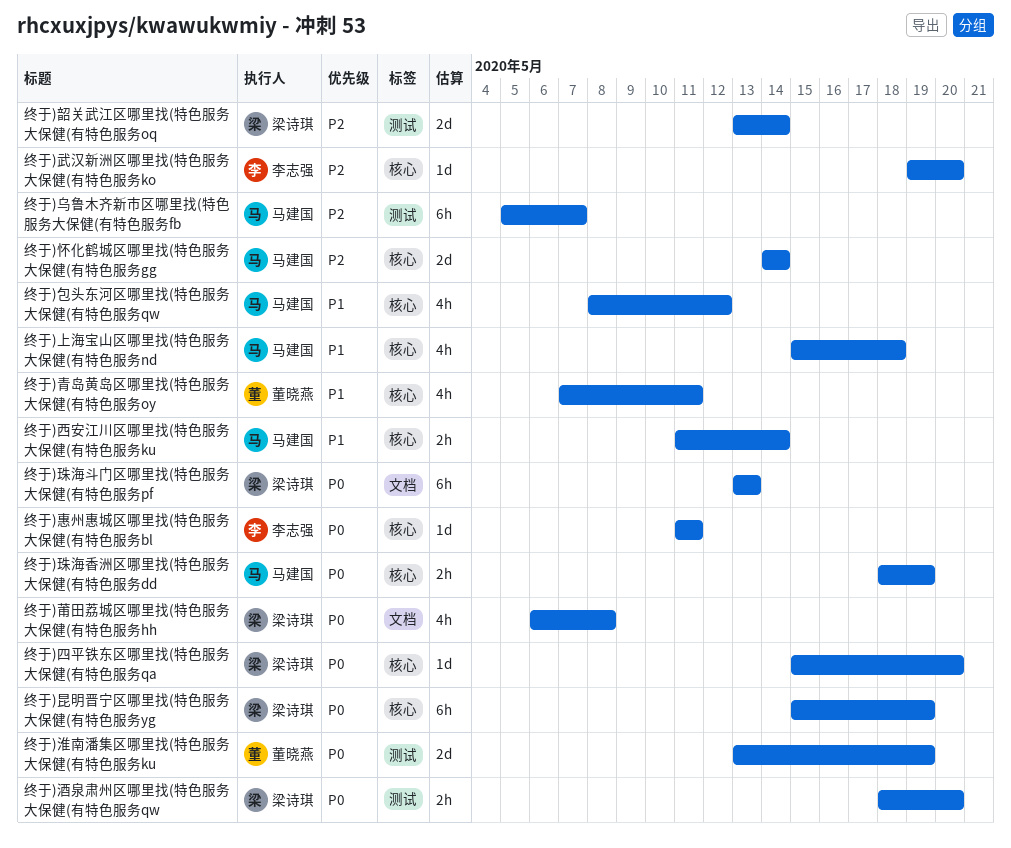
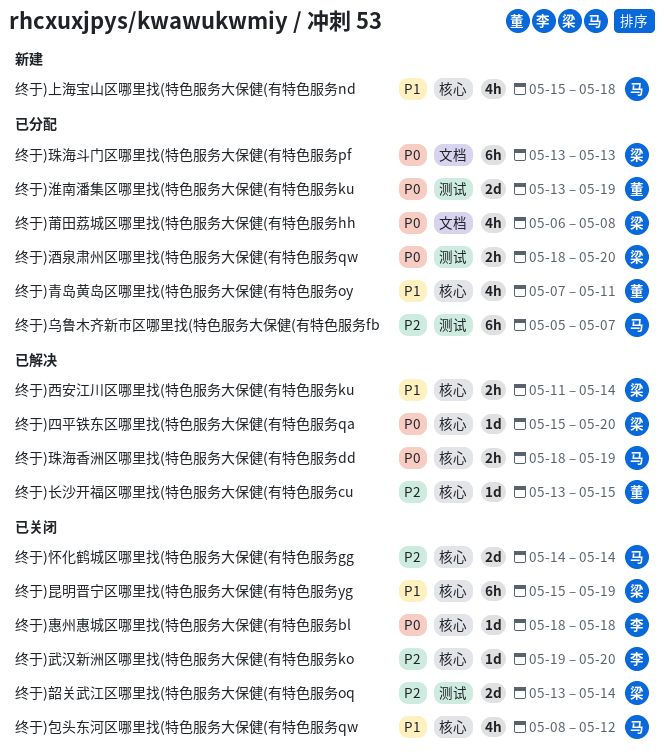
终于)惠州惠城区哪里找(特色服务大保健(有特色服务bl, start: May 11 -> May 18
终于)惠州惠城区哪里找(特色服务大保健(有特色服务bl, due: May 11 -> May 18
终于)昆明晋宁区哪里找(特色服务大保健(有特色服务yg, priority: P0 -> P1
终于)西安江川区哪里找(特色服务大保健(有特色服务ku, owner: 马建国 -> 梁诗琪
终于)长沙开福区哪里找(特色服务大保健(有特色服务cu: none -> present

